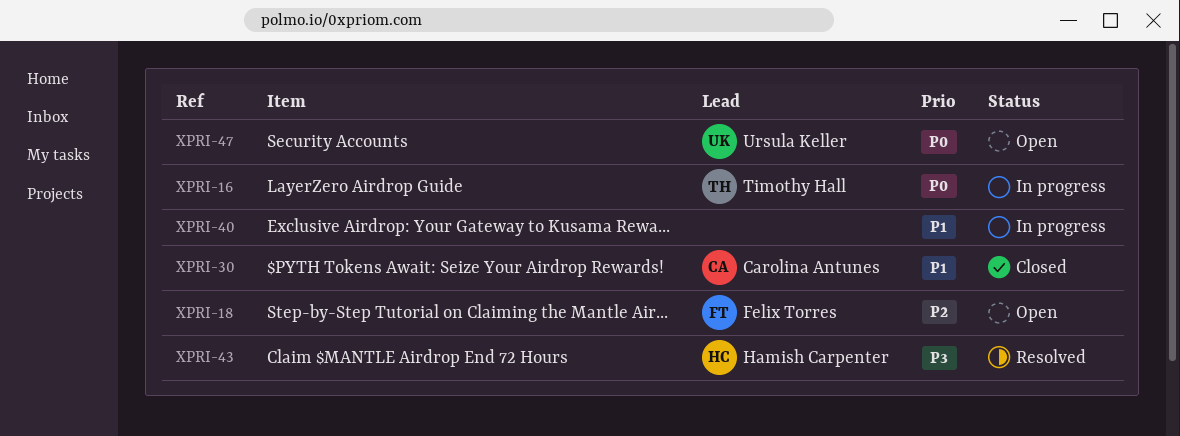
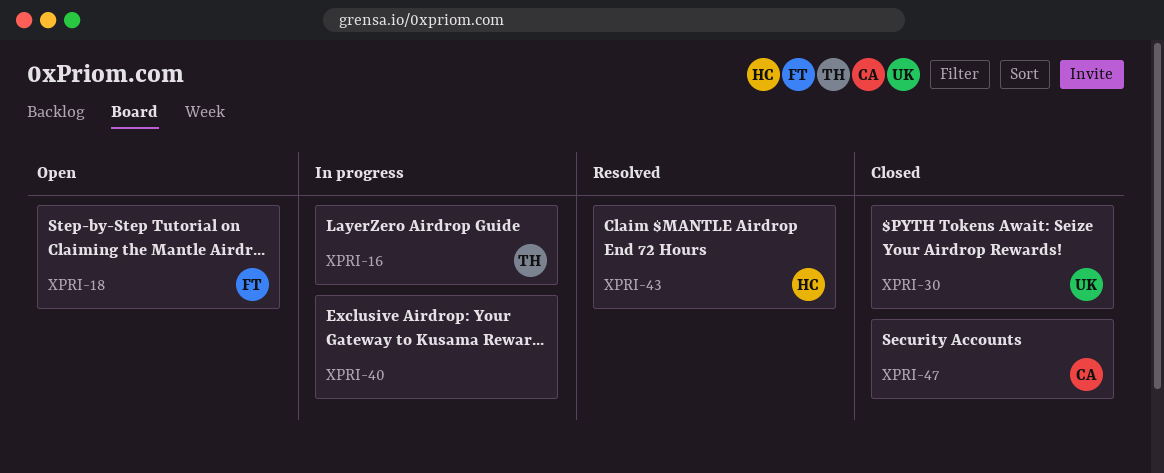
XPRI-30, owner: Carolina Antunes -> Ursula Keller
XPRI-47, status: Open -> Closed
XPRI-47, owner: Ursula Keller -> Carolina Antunes

